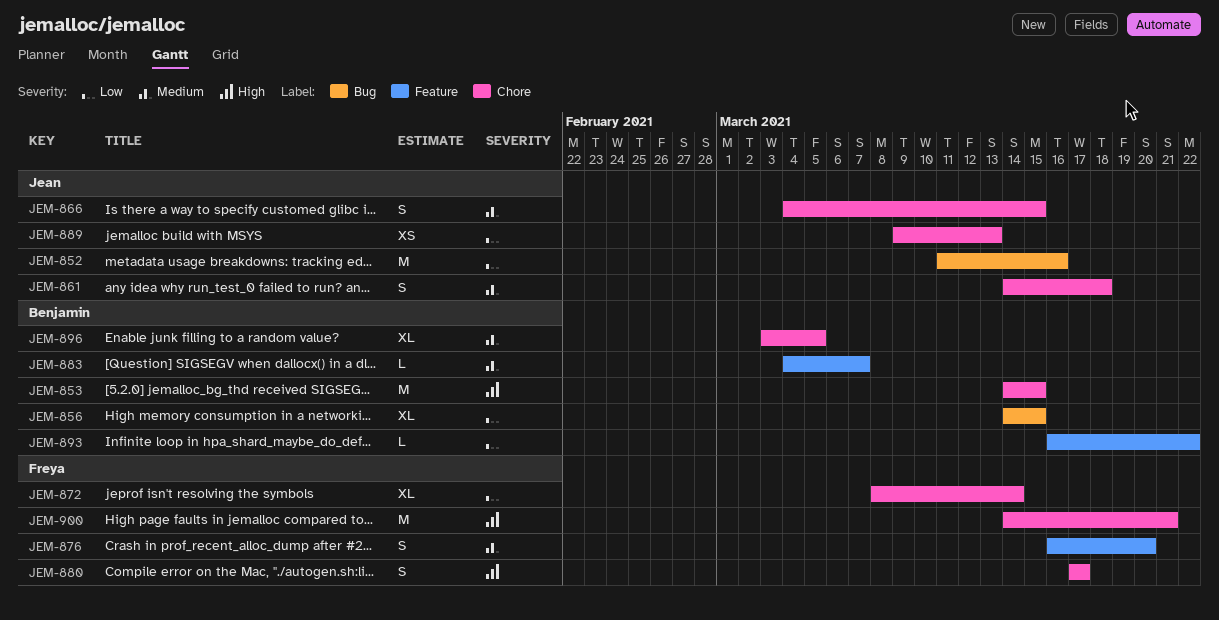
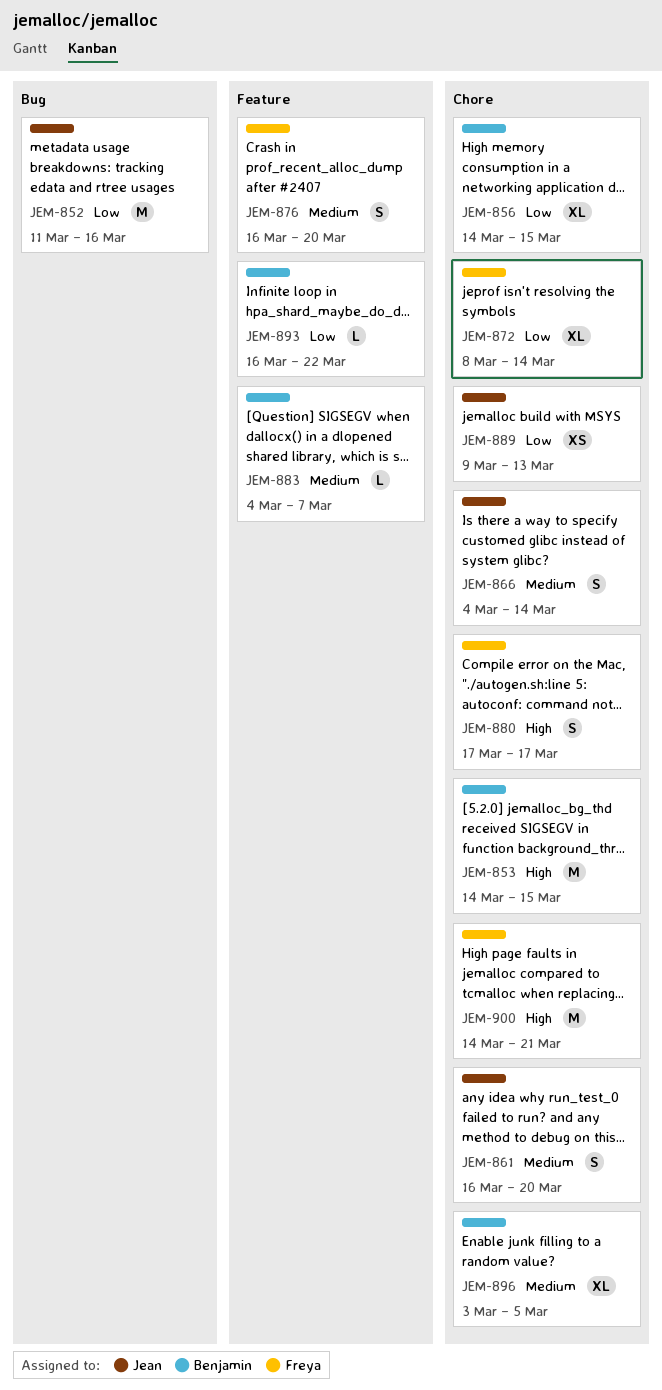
JEM-856, label: Bug -> Chore
JEM-861, start: Mar 14 -> Mar 16
JEM-861, due: Mar 18 -> Mar 20
JEM-866, due: Mar 15 -> Mar 14

